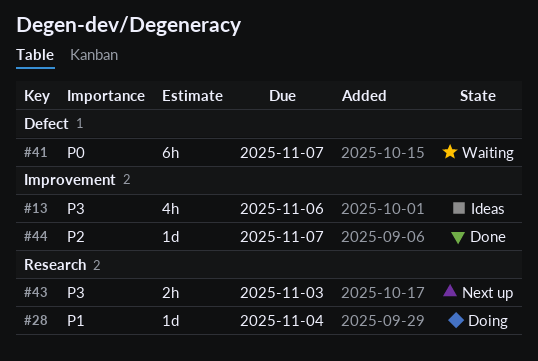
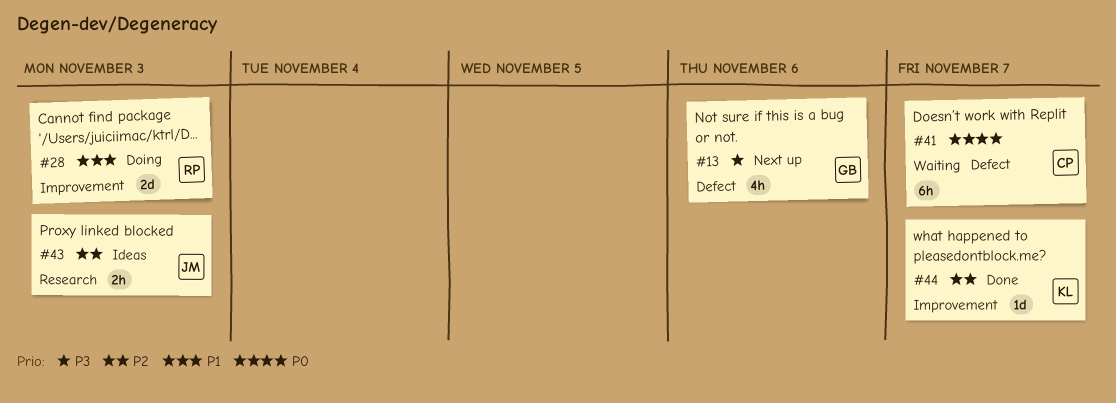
#13, status: Ideas -> Next up
#13, label: Improvement -> Defect
#28, label: Research -> Improvement
#28, estimate: 1d -> 2d
#28, due: Nov 4 -> Nov 3
#43, status: Next up -> Ideas
#43, priority: P3 -> P2

